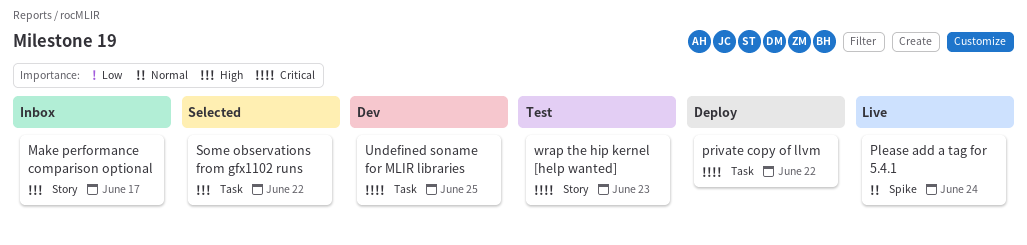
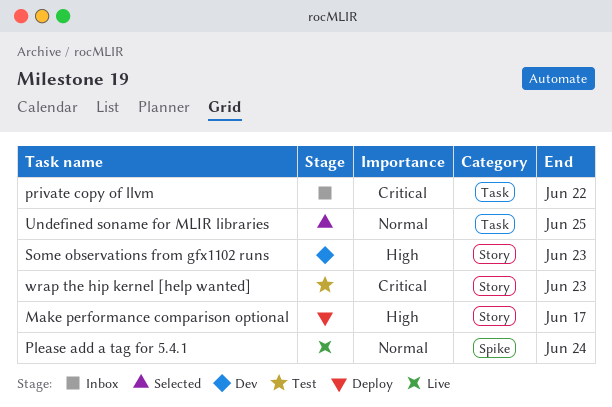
Make performance comparison optional, status: Inbox -> Deploy
private copy of llvm, status: Deploy -> Inbox
Some observations from gfx1102 runs, status: Selected -> Dev
Some observations from gfx1102 runs, label: Task -> Story
Some observations from gfx1102 runs, due: Jun 22 -> Jun 23
Undefined soname for MLIR libraries, status: Dev -> Selected
Undefined soname for MLIR libraries, priority: Critical -> Normal

